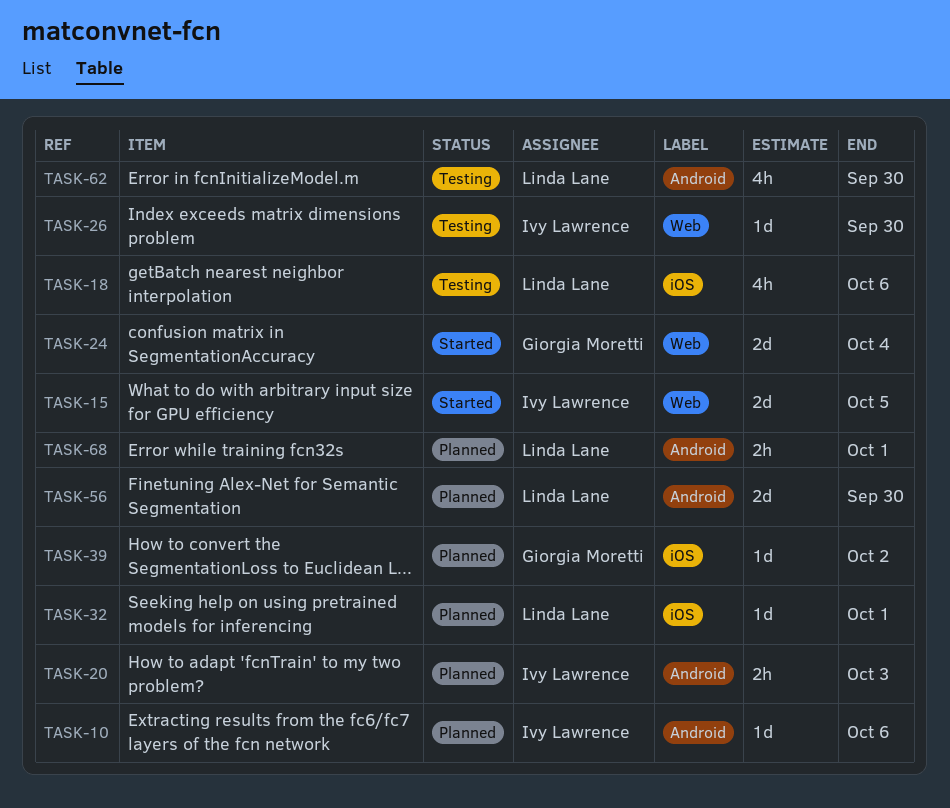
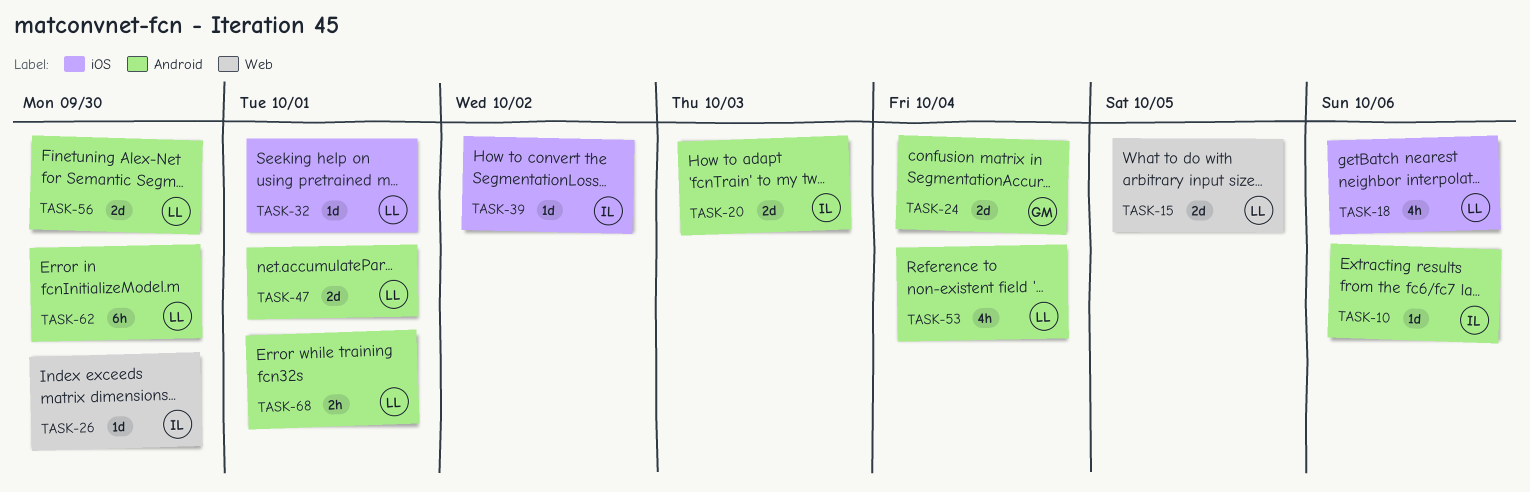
TASK-15, owner: Ivy Lawrence -> Linda Lane
TASK-20, estimate: 2h -> 2d
TASK-24, label: Web -> Android
TASK-39, owner: Giorgia Moretti -> Ivy Lawrence
TASK-47: none -> present
TASK-53: none -> present
TASK-62, estimate: 4h -> 6h

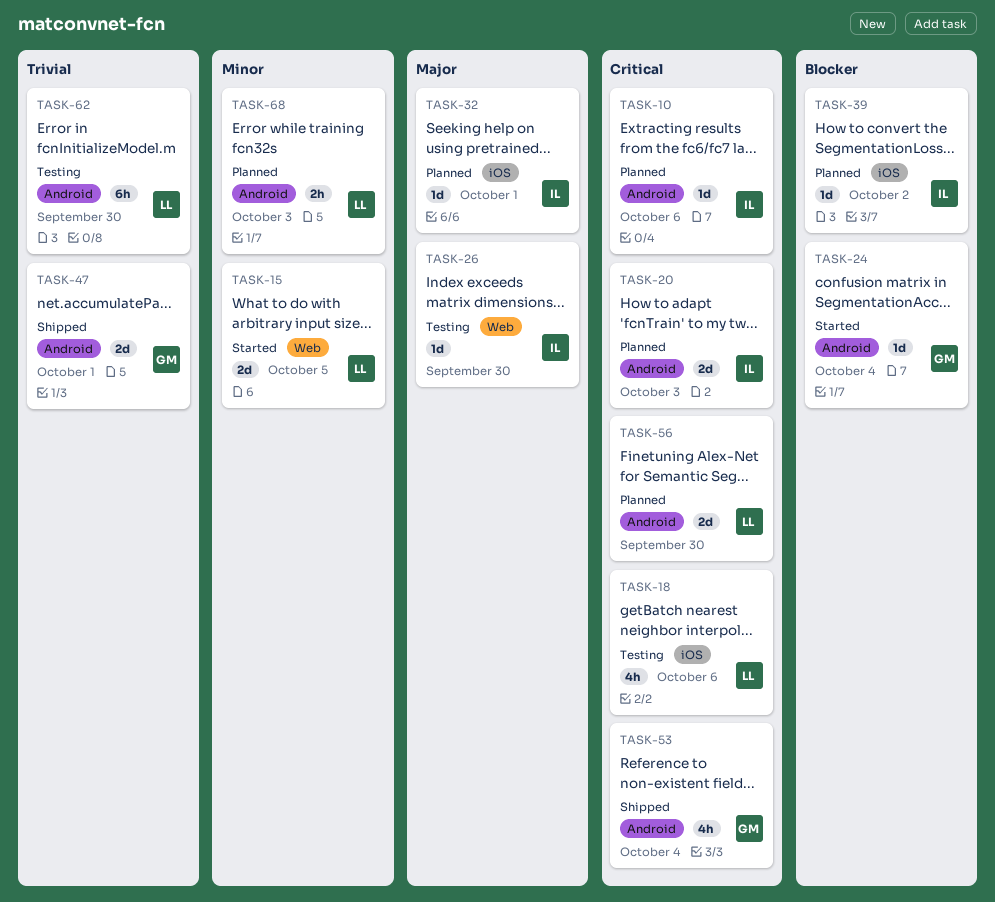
TASK-24, estimate: 2d -> 1d
TASK-32, owner: LL -> IL
TASK-47, owner: LL -> GM
TASK-53, owner: LL -> GM
TASK-68, due: Oct 1 -> Oct 3

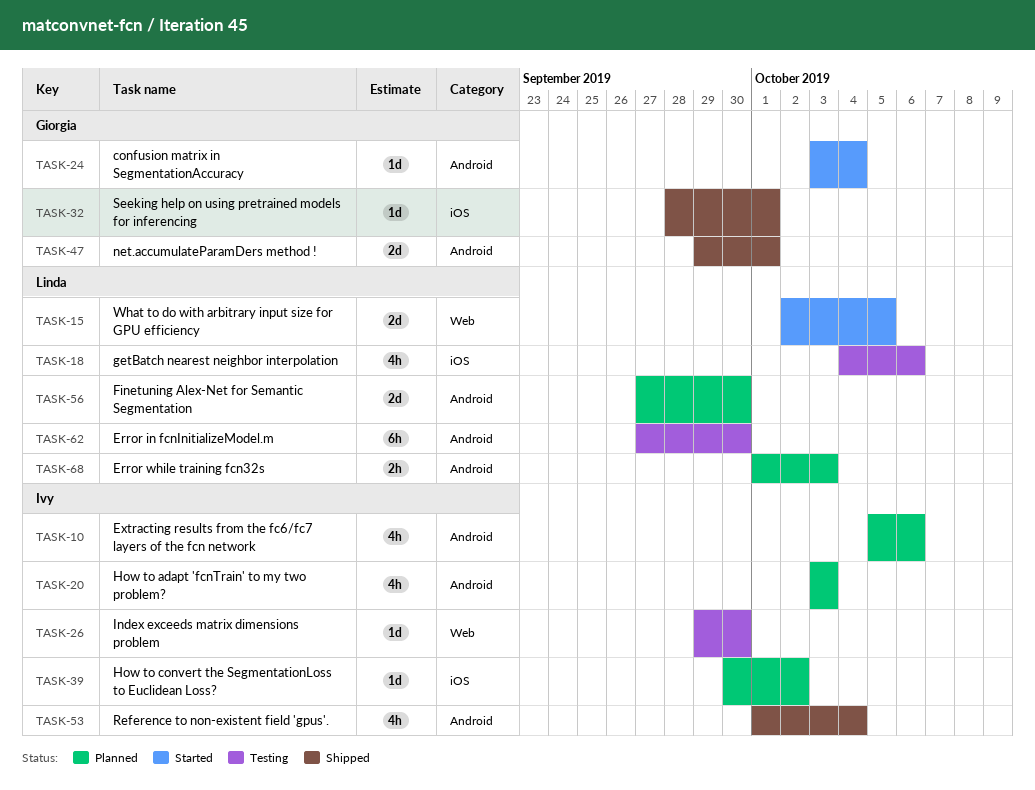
TASK-10, estimate: 1d -> 4h
TASK-20, estimate: 2d -> 4h
TASK-32, status: Planned -> Shipped
TASK-32, owner: Ivy -> Giorgia
TASK-53, owner: Giorgia -> Ivy

